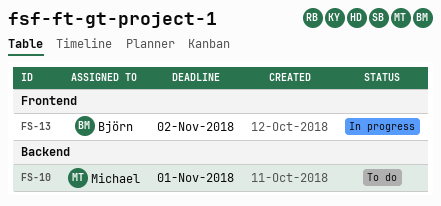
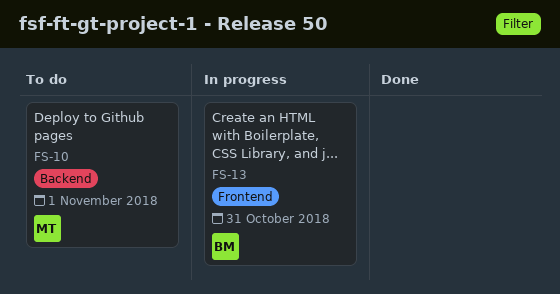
FS-13, due: Nov 2 -> Oct 31

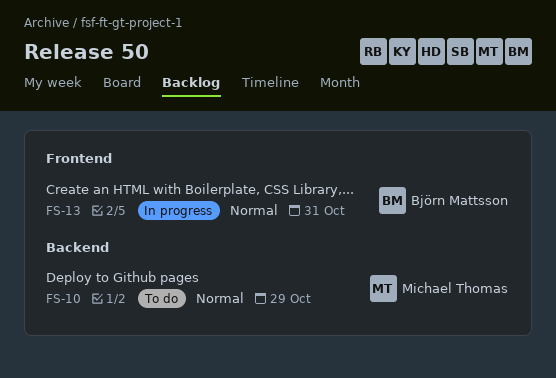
FS-10, due: Nov 1 -> Oct 29

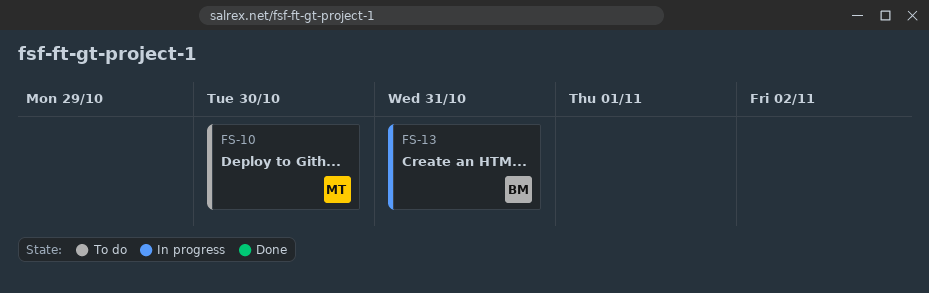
FS-10, due: Oct 29 -> Oct 30

